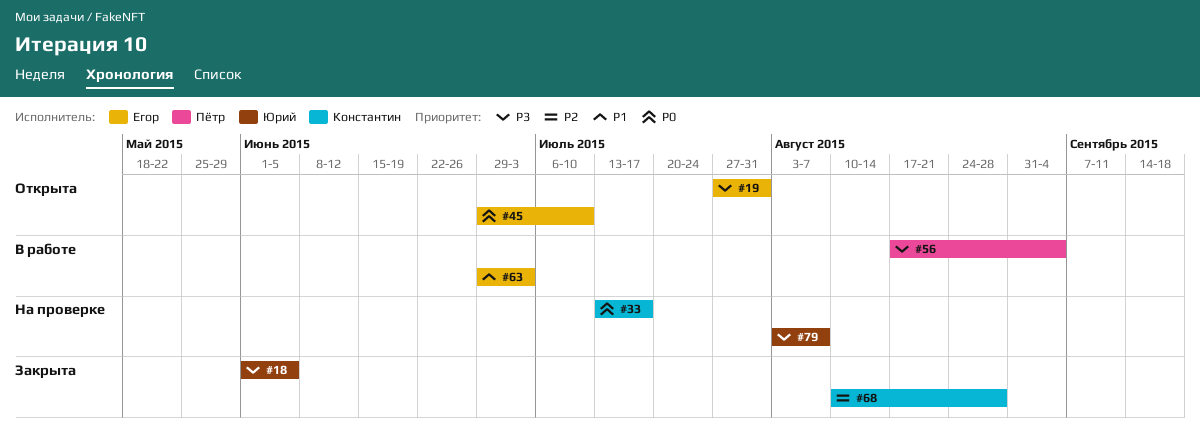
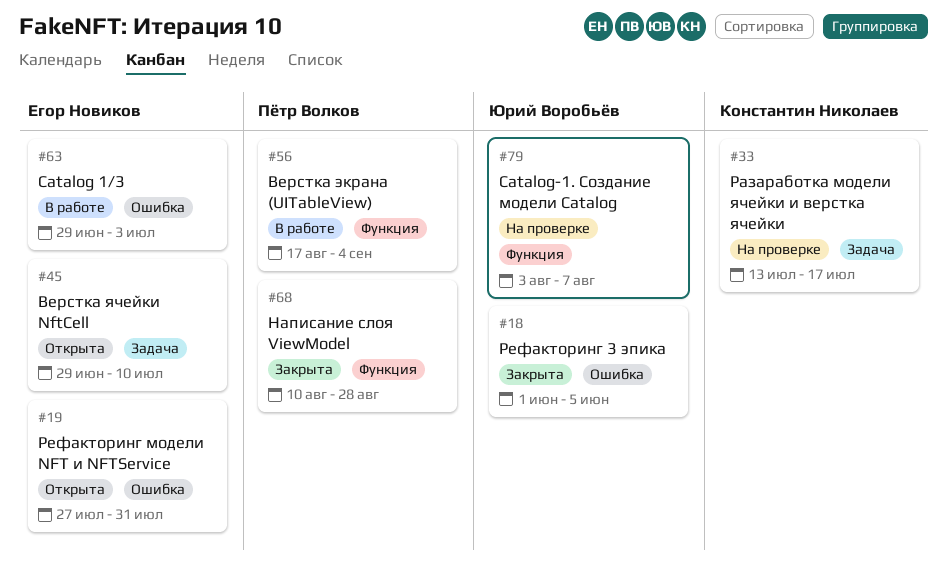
#68, owner: Константин Николаев -> Пётр Волков

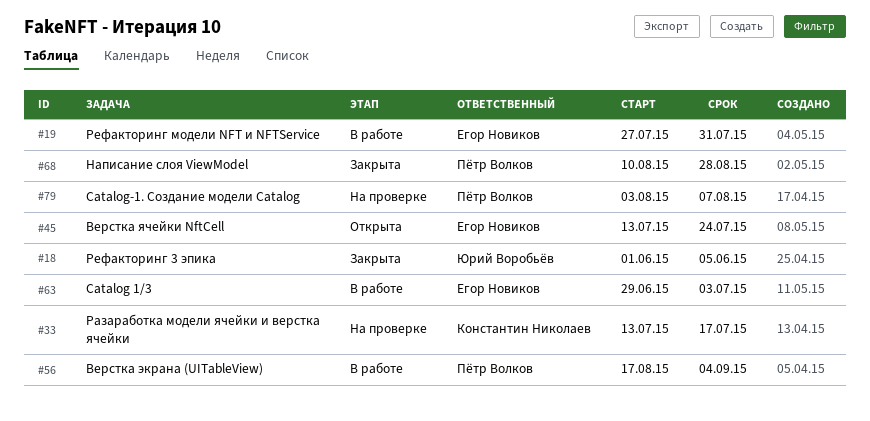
#19, status: Открыта -> В работе
#45, start: Jun 29 -> Jul 13
#45, due: Jul 10 -> Jul 24
#79, owner: Юрий Воробьёв -> Пётр Волков

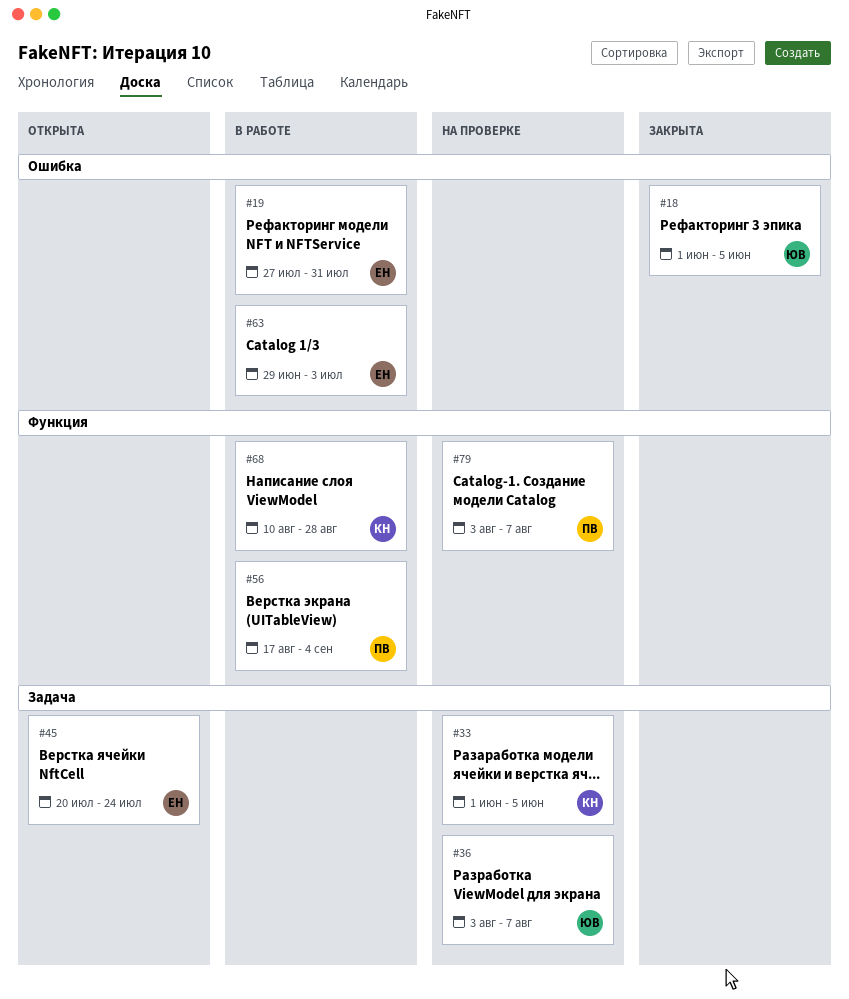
#33, start: Jul 13 -> Jun 1
#33, due: Jul 17 -> Jun 5
#36: none -> present
#45, start: Jul 13 -> Jul 20
#68, status: Закрыта -> В работе
#68, owner: Пётр Волков -> Константин Николаев

